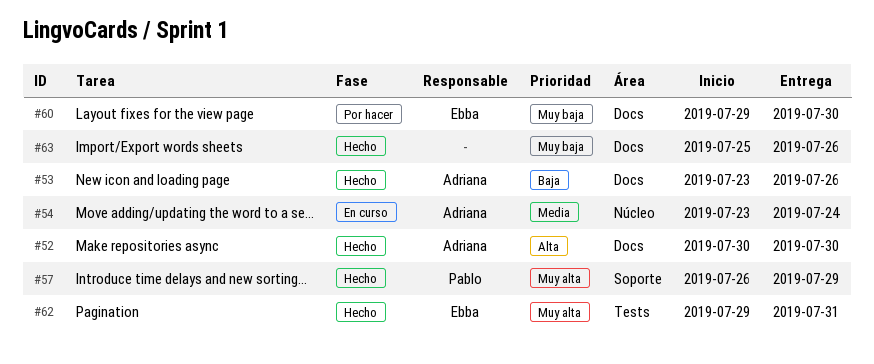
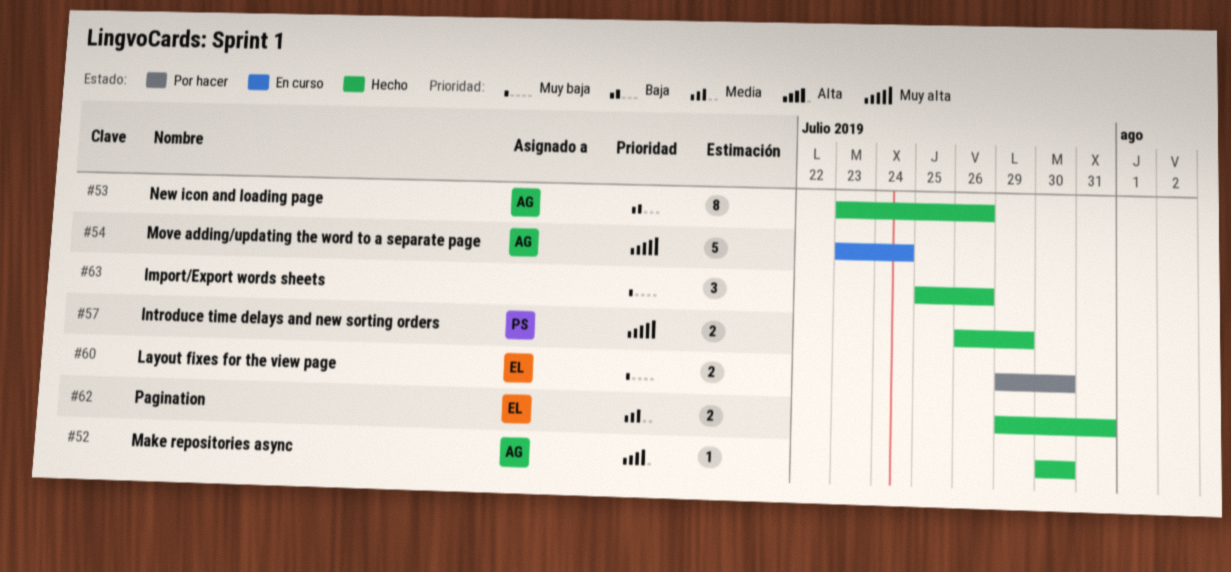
#54, priority: Media -> Muy alta
#62, priority: Muy alta -> Media

